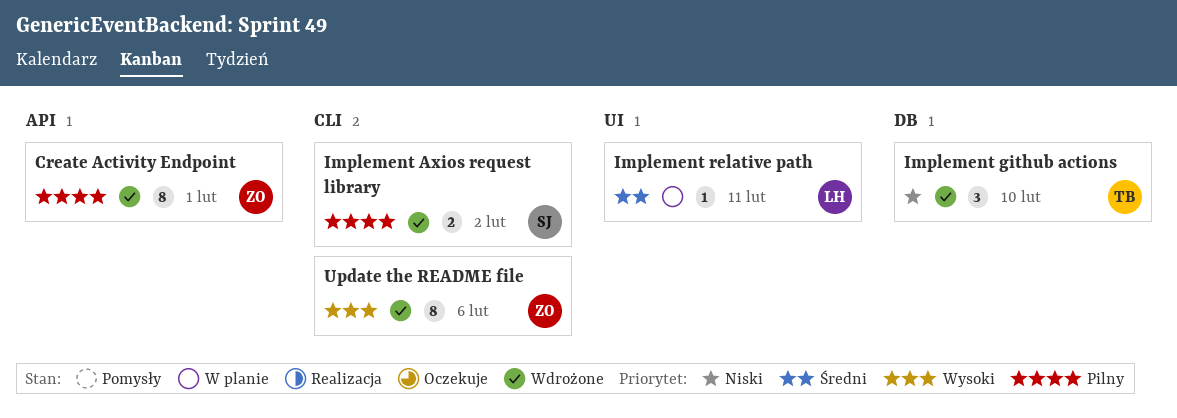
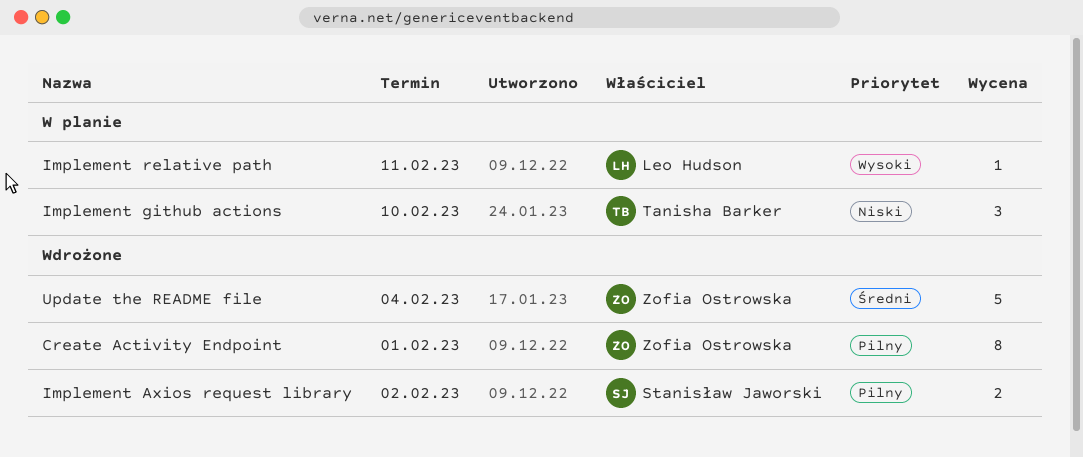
Implement github actions, status: Wdrożone -> W planie
Implement relative path, priority: Średni -> Wysoki
Update the README file, priority: Wysoki -> Średni
Update the README file, estimate: 8 -> 5
Update the README file, due: Feb 6 -> Feb 4

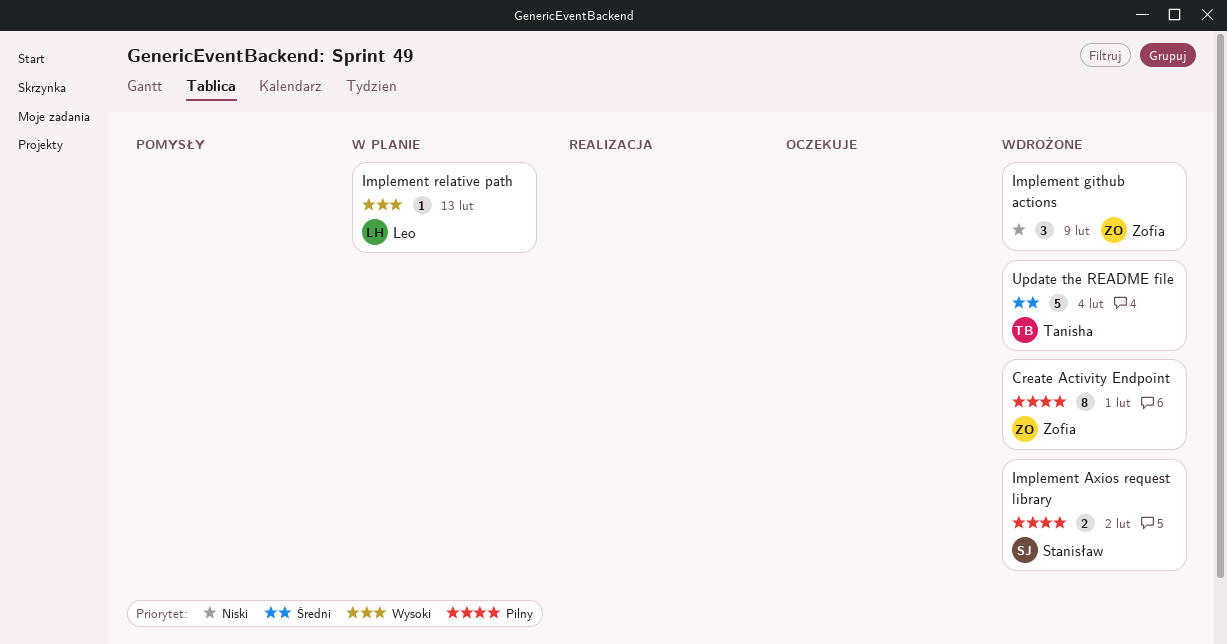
Implement github actions, status: W planie -> Wdrożone
Implement github actions, owner: Tanisha Barker -> Zofia Ostrowska
Implement github actions, due: Feb 10 -> Feb 9
Implement relative path, due: Feb 11 -> Feb 13
Update the README file, owner: Zofia Ostrowska -> Tanisha Barker

